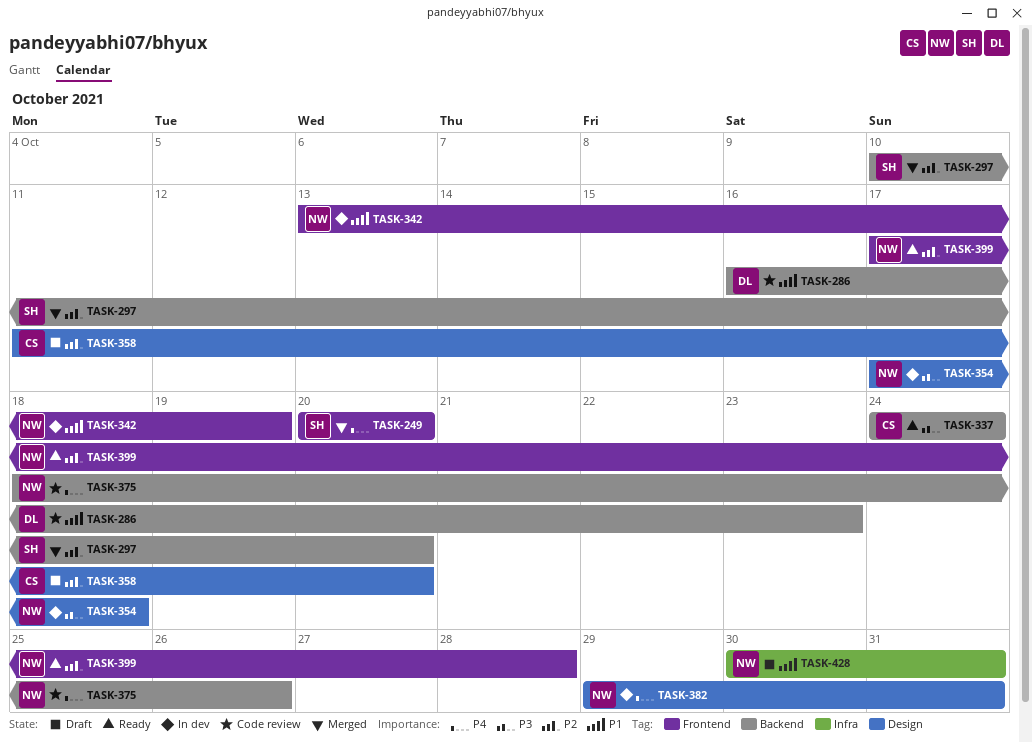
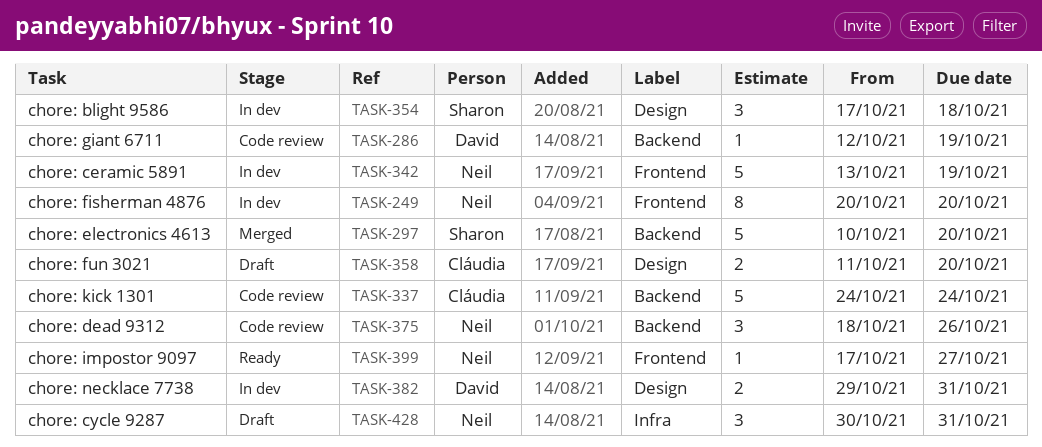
TASK-249, status: Merged -> In dev
TASK-249, owner: Sharon -> Neil
TASK-286, start: Oct 16 -> Oct 12
TASK-286, due: Oct 23 -> Oct 19
TASK-337, status: Ready -> Code review
TASK-354, owner: Neil -> Sharon
TASK-382, owner: Neil -> David
TASK-399, due: Oct 28 -> Oct 27

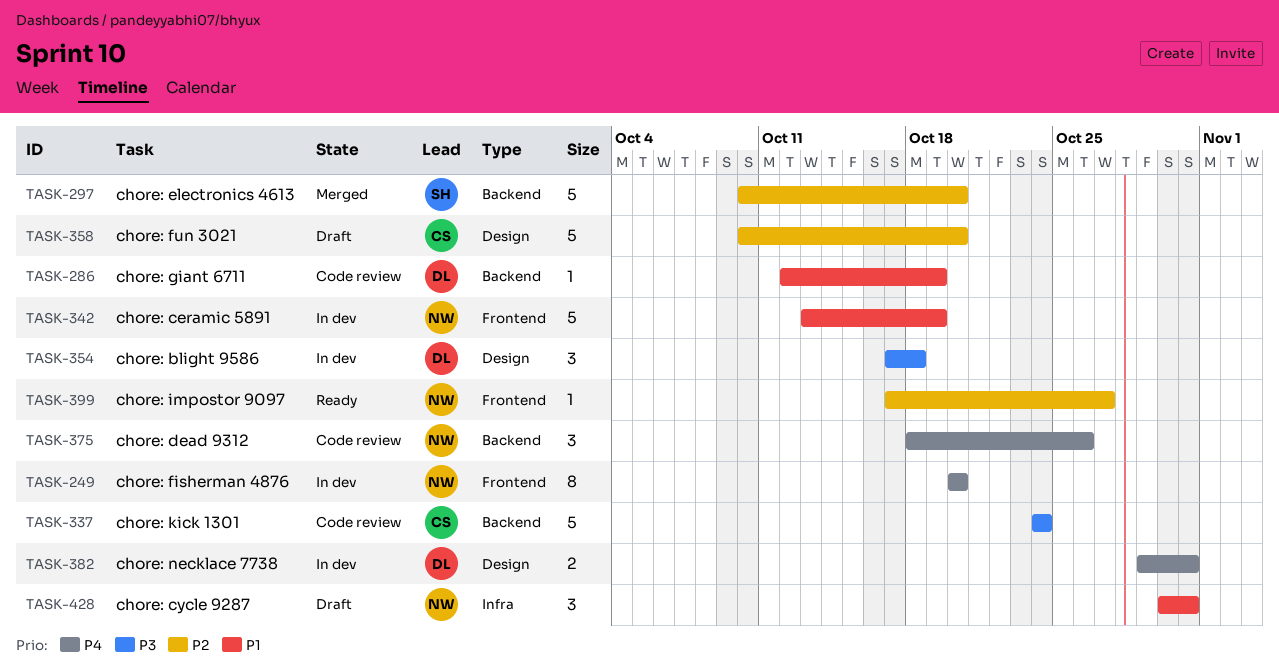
TASK-354, owner: Sharon -> David
TASK-358, estimate: 2 -> 5
TASK-358, start: Oct 11 -> Oct 10

